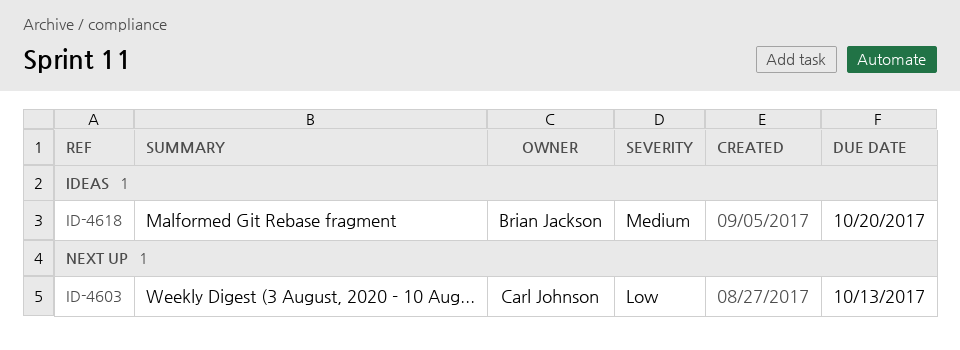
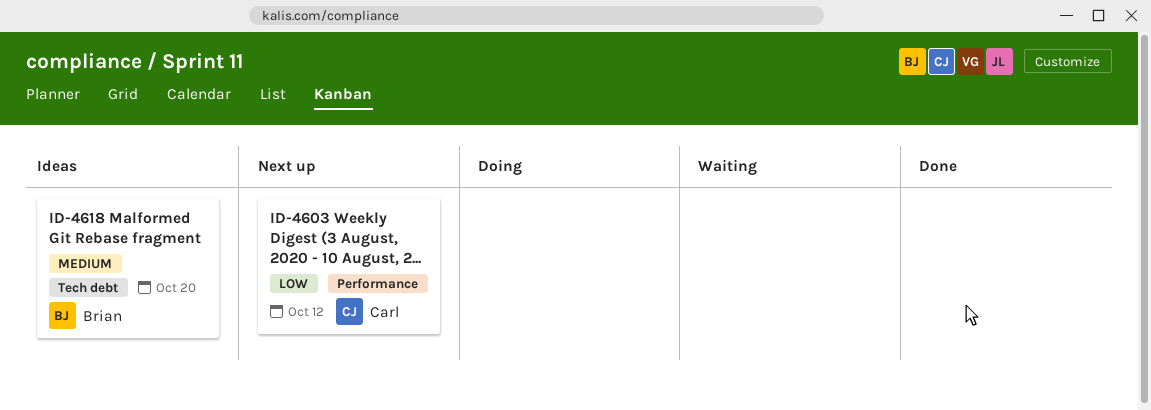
ID-4603, due: Oct 13 -> Oct 12

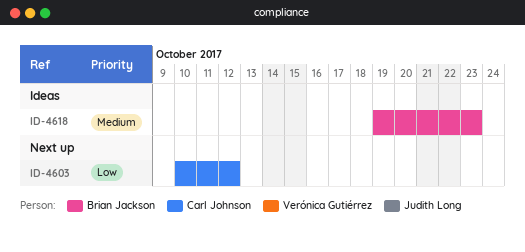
ID-4618, due: Oct 20 -> Oct 23

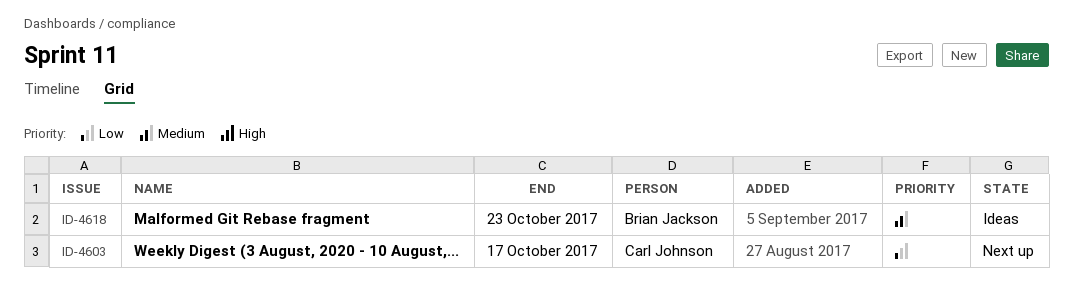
ID-4603, due: Oct 12 -> Oct 17

